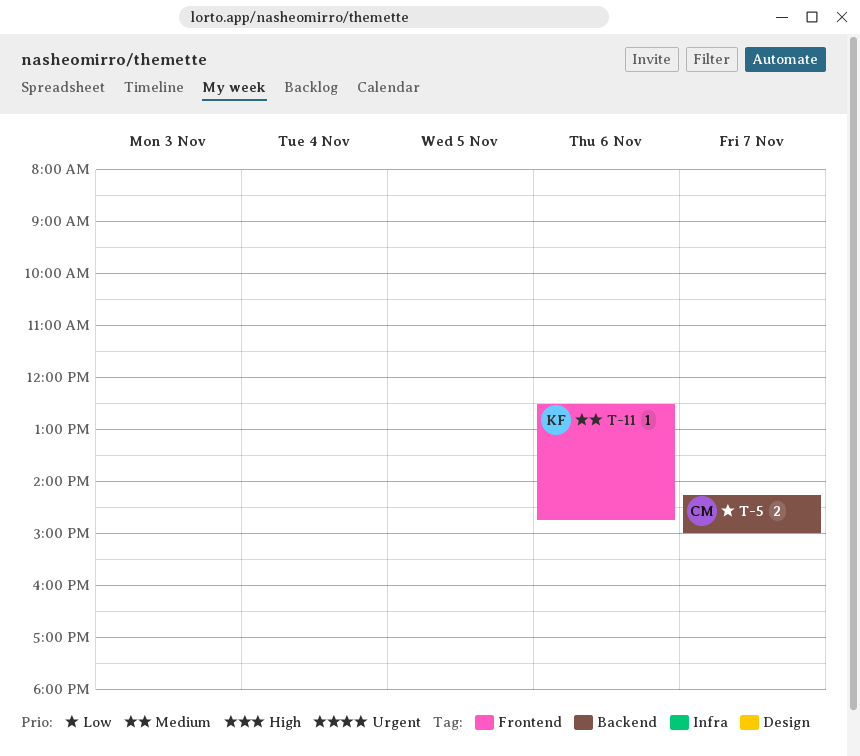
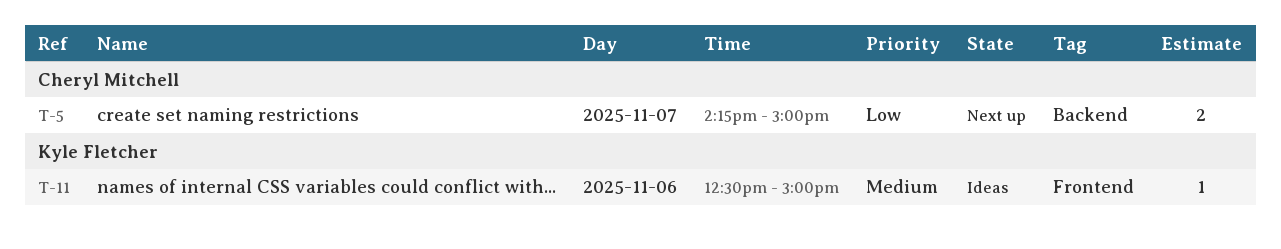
T-11, ends: 14:45 -> 15:00

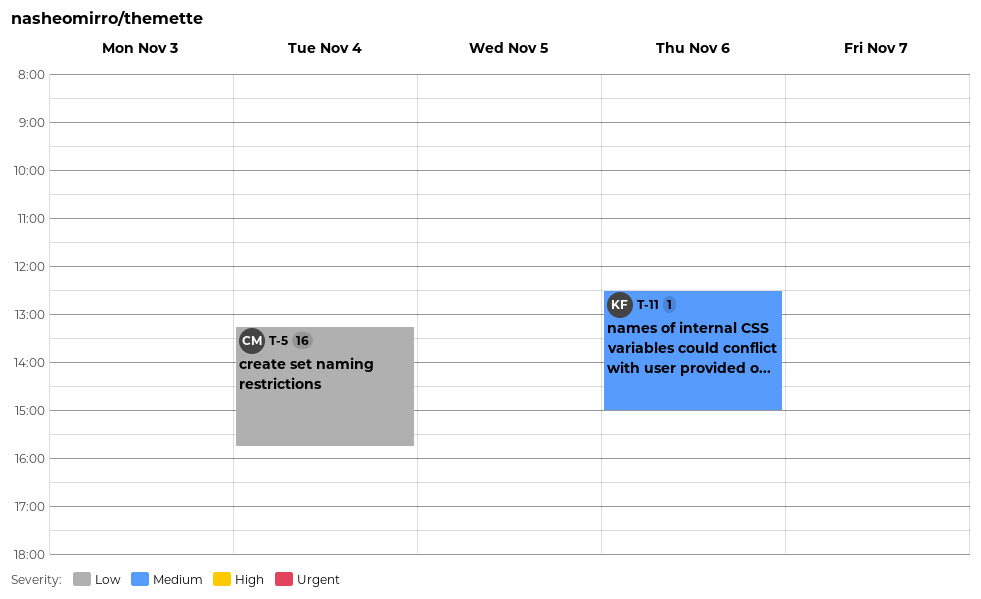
T-5, estimate: 2 -> 16
T-5, day: Nov 7 -> Nov 4
T-5, begins: 14:15 -> 13:15
T-5, ends: 15:00 -> 15:45

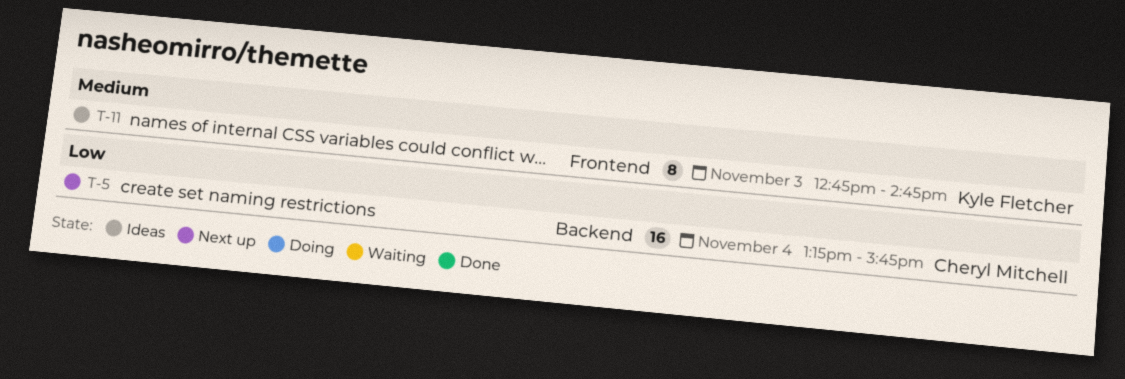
T-11, estimate: 1 -> 8
T-11, day: Nov 6 -> Nov 3
T-11, begins: 12:30 -> 12:45
T-11, ends: 15:00 -> 14:45

